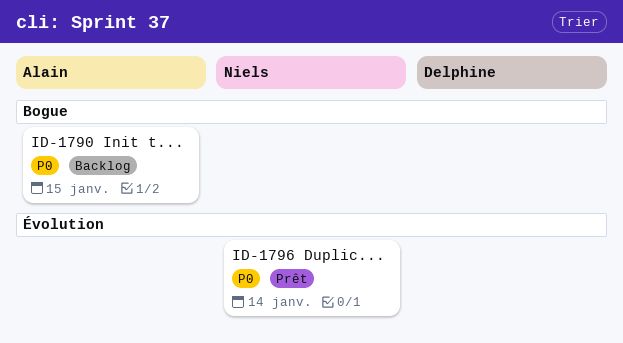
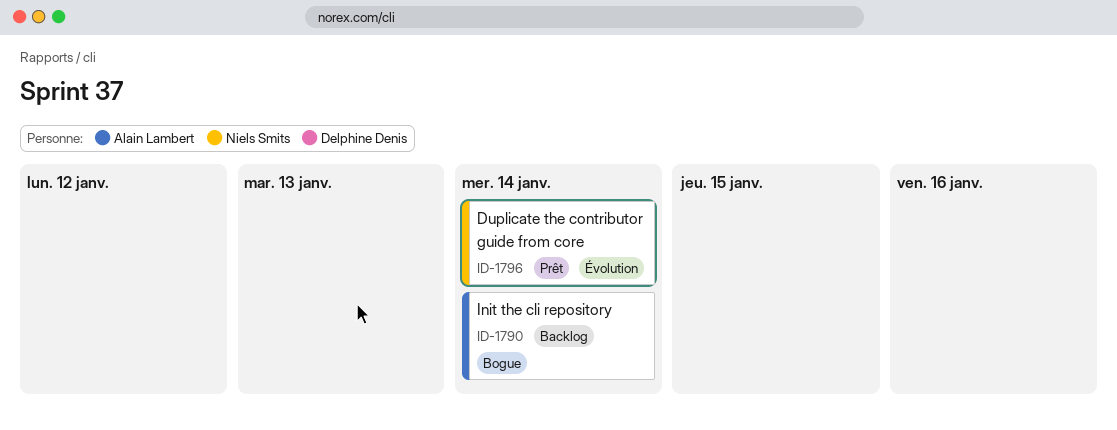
ID-1790, due: Jan 15 -> Jan 14

